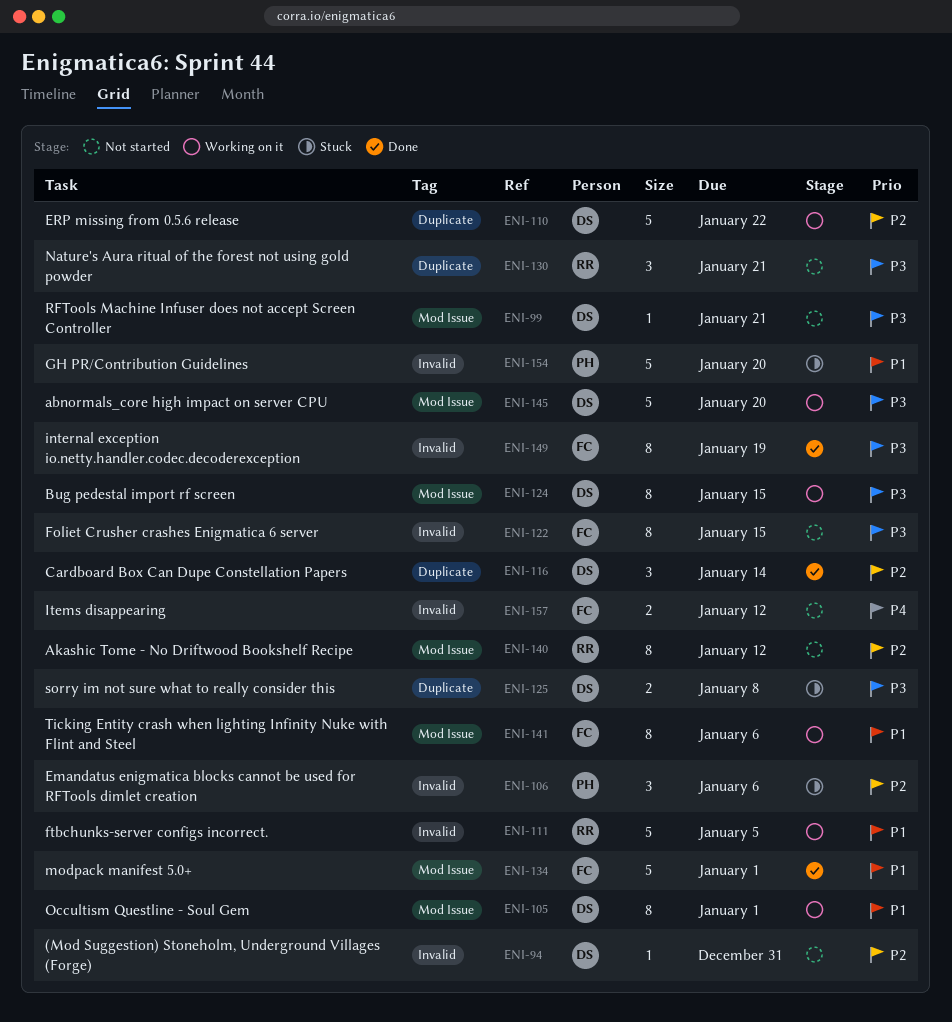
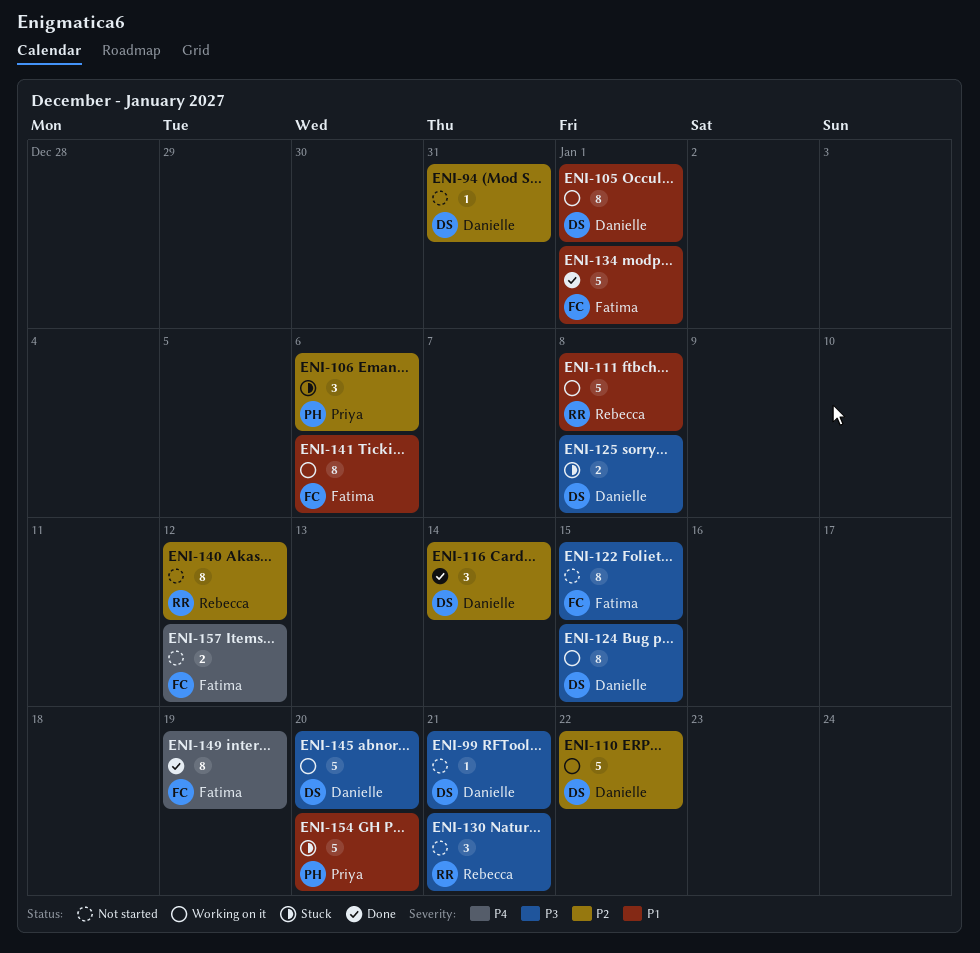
ENI-111, due: Jan 5 -> Jan 8
ENI-149, priority: P3 -> P4

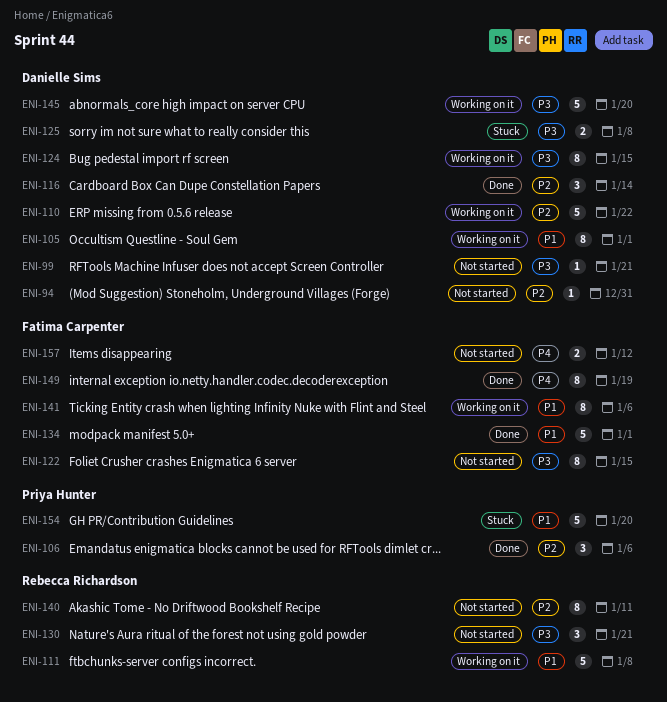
ENI-106, status: Stuck -> Done
ENI-140, due: Jan 12 -> Jan 11

